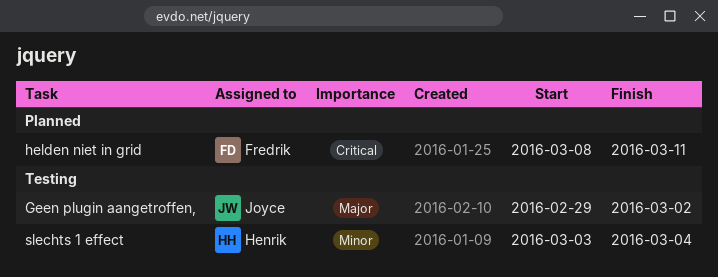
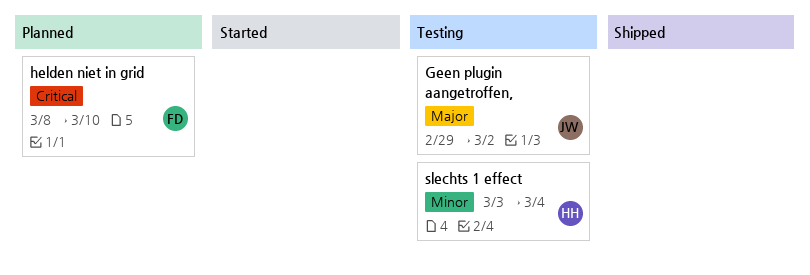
helden niet in grid, due: Mar 11 -> Mar 10

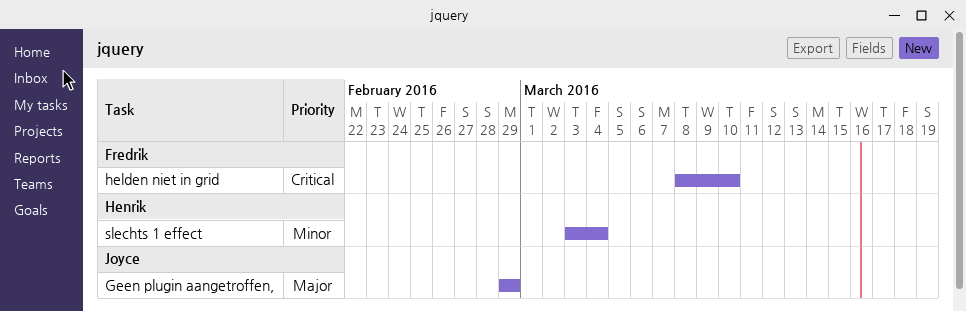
Geen plugin aangetroffen,, due: Mar 2 -> Feb 29

